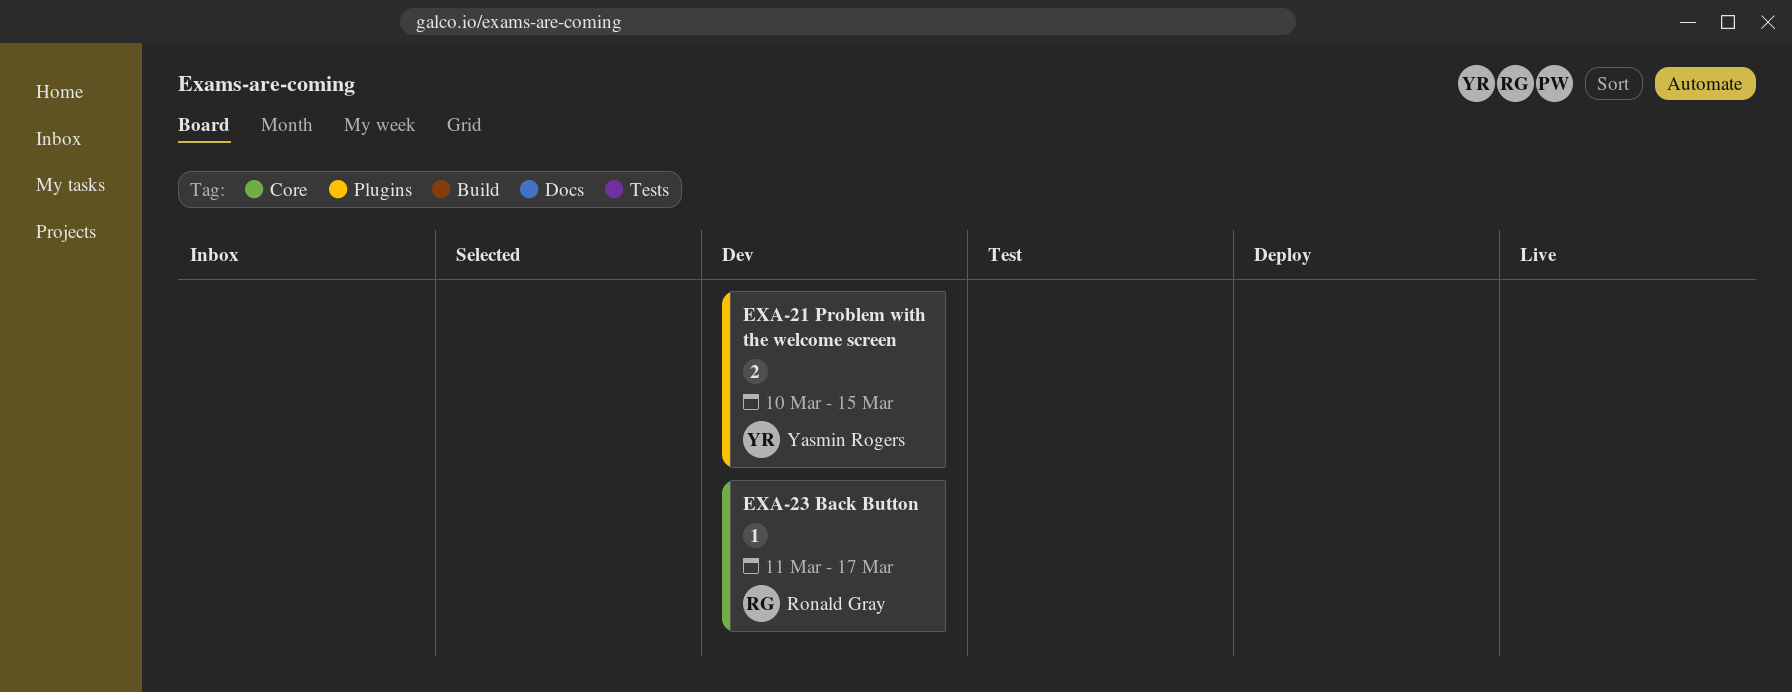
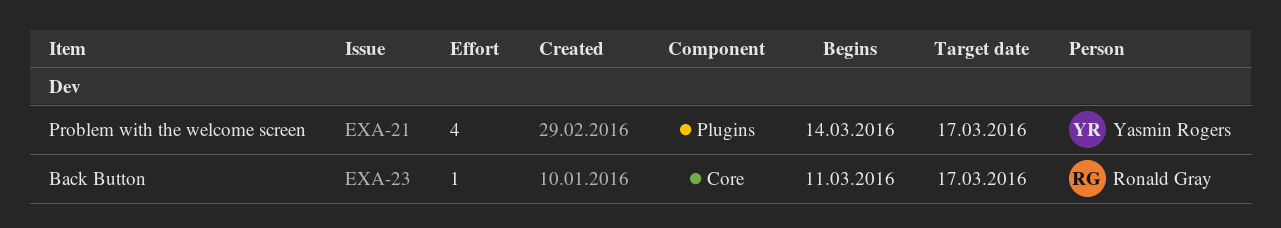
EXA-21, estimate: 2 -> 4
EXA-21, start: Mar 10 -> Mar 14
EXA-21, due: Mar 15 -> Mar 17

